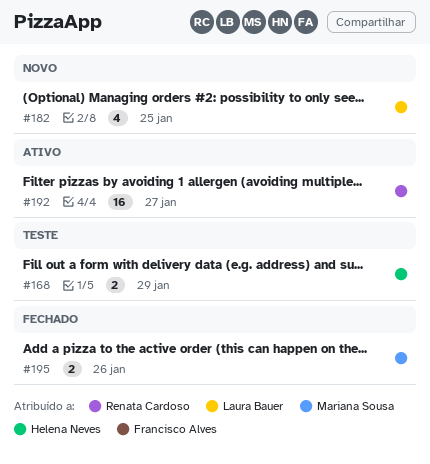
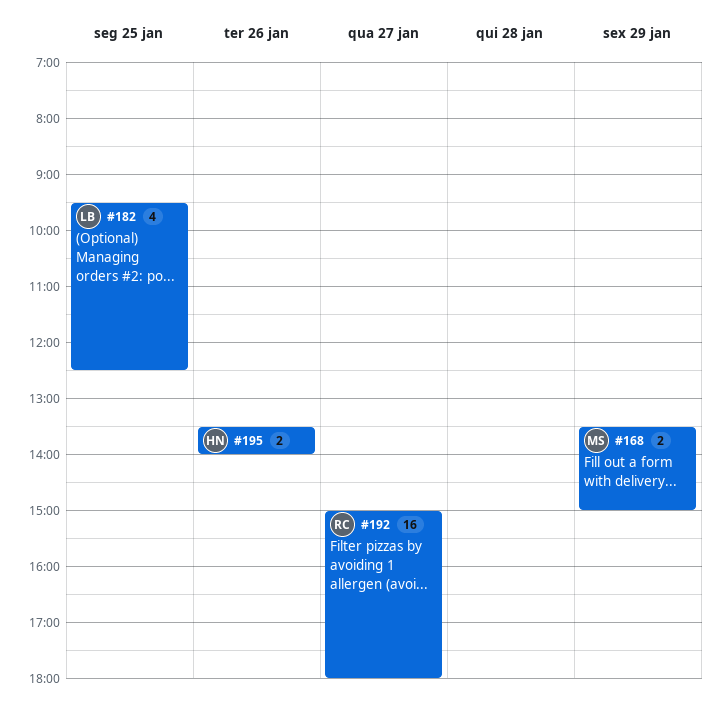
#168, owner: Helena Neves -> Mariana Sousa
#195, owner: Mariana Sousa -> Helena Neves

